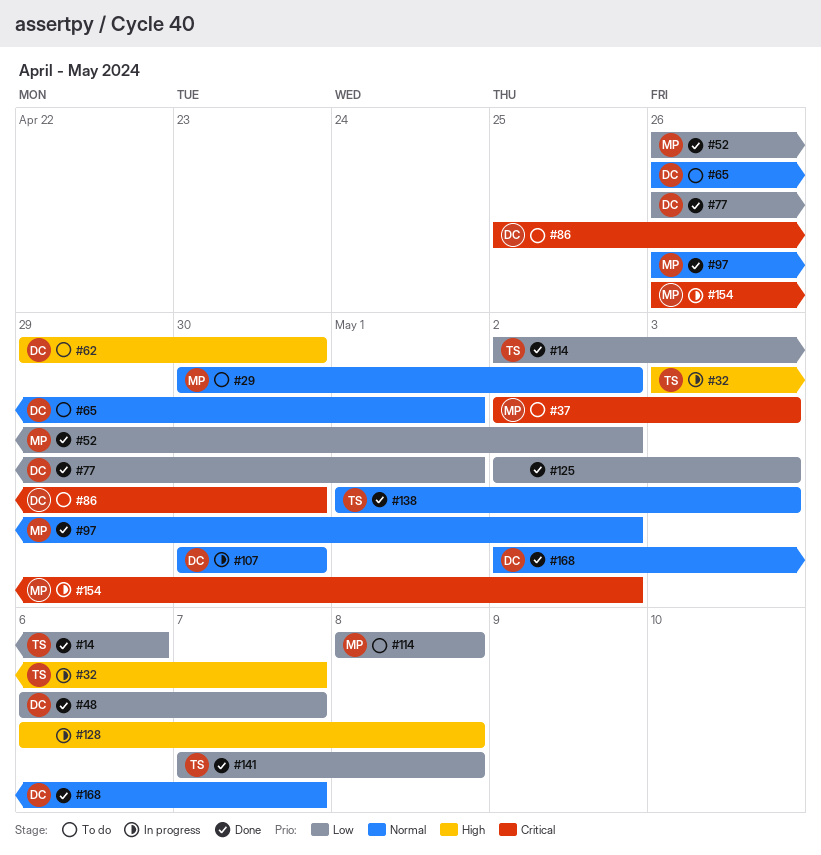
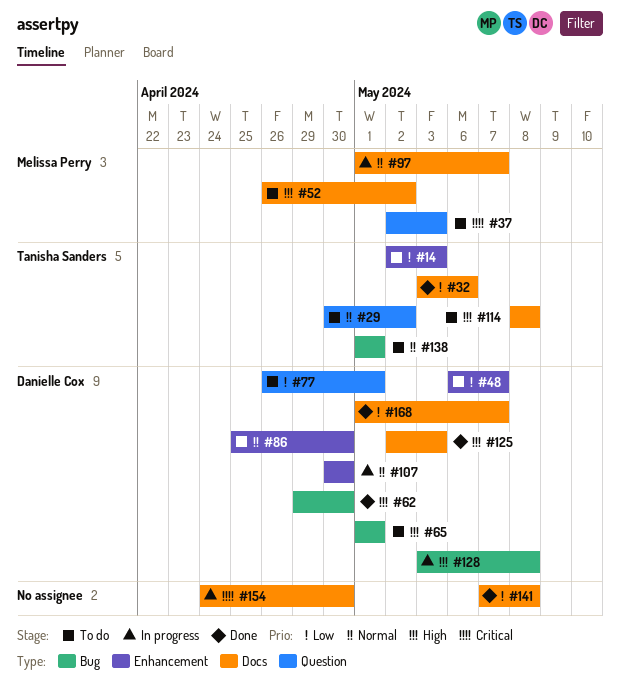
#14, status: Done -> To do
#14, due: May 6 -> May 3
#29, owner: Melissa Perry -> Tanisha Sanders
#32, status: In progress -> Done
#32, priority: High -> Low
#32, due: May 7 -> May 6
#48, status: Done -> To do
#52, status: Done -> To do
#52, priority: Low -> High
#62, status: To do -> Done
#65, priority: Normal -> High
#65, start: Apr 26 -> May 1
#77, status: Done -> To do
#86, priority: Critical -> Normal
#97, status: Done -> In progress
#97, start: Apr 26 -> May 1
#97, due: May 2 -> May 7
#114, owner: Melissa Perry -> Tanisha Sanders
#114, priority: Low -> High
#125, owner: none -> Danielle Cox
#125, priority: Low -> High
#128, owner: none -> Danielle Cox
#128, start: May 6 -> May 3
#138, status: Done -> To do
#138, due: May 3 -> May 1
#141, owner: Tanisha Sanders -> none
#154, owner: Melissa Perry -> none
#154, start: Apr 26 -> Apr 24
#154, due: May 2 -> Apr 30
#168, priority: Normal -> Low
#168, start: May 2 -> May 1

